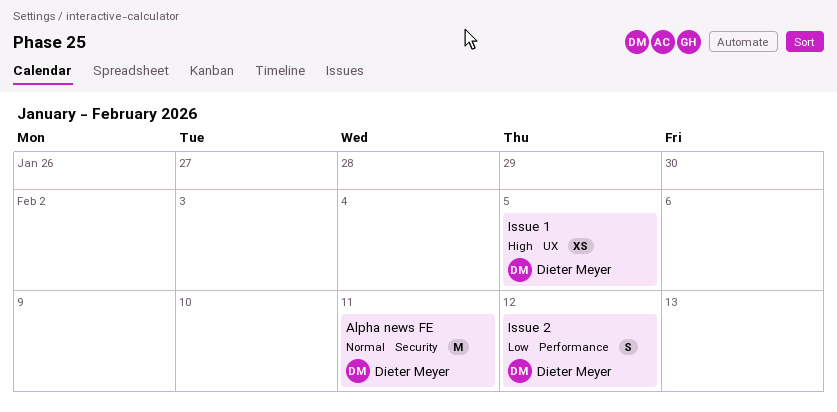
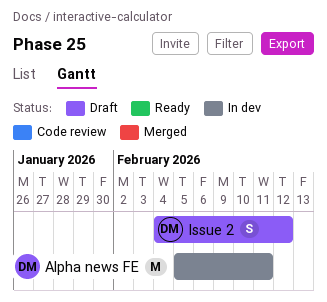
Issue 1: present -> none

